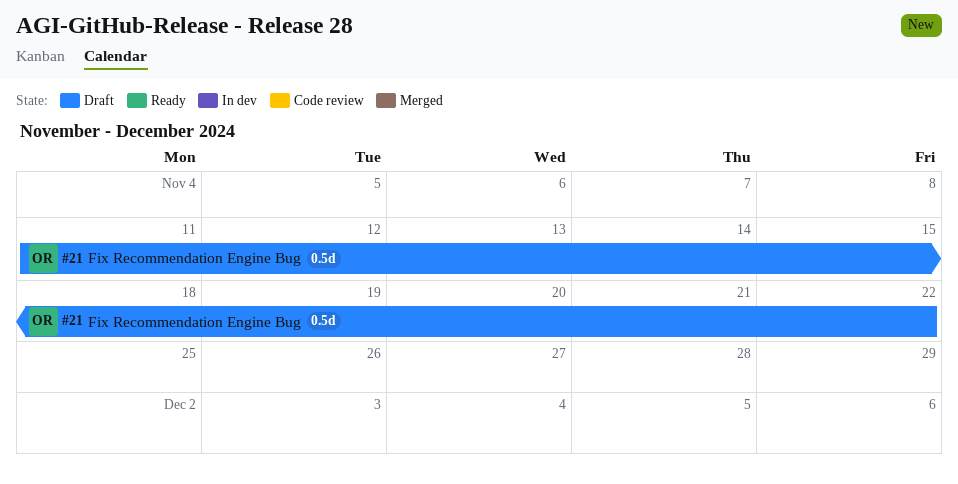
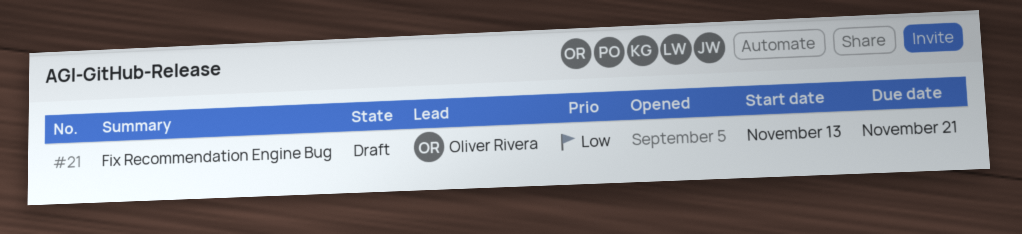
#21, start: Nov 11 -> Nov 13
#21, due: Nov 22 -> Nov 21

